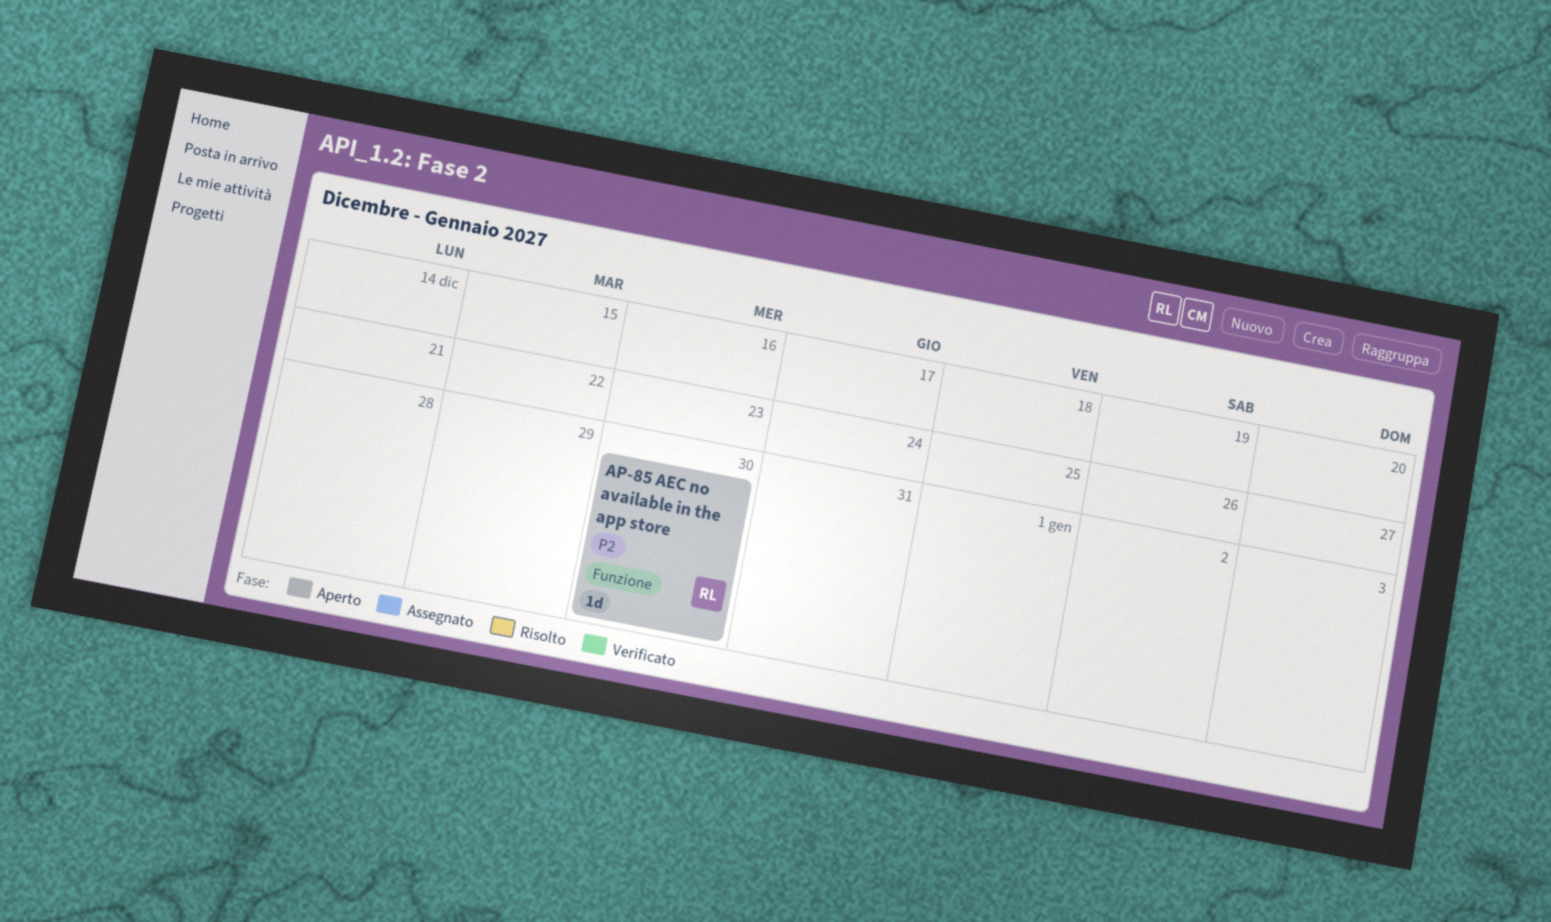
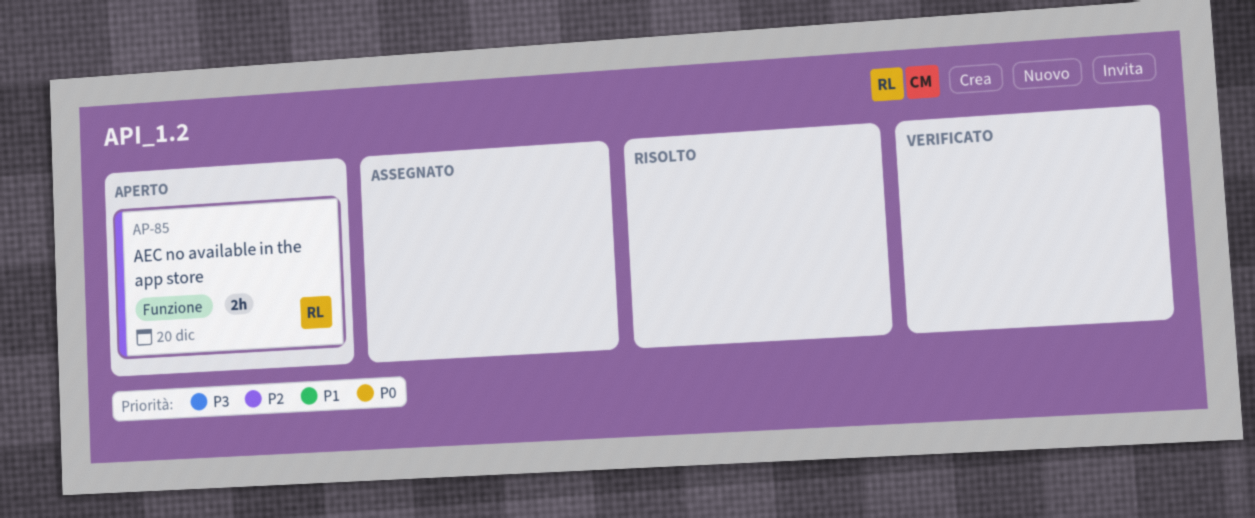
AP-85, estimate: 1d -> 2h
AP-85, due: Dec 30 -> Dec 20

